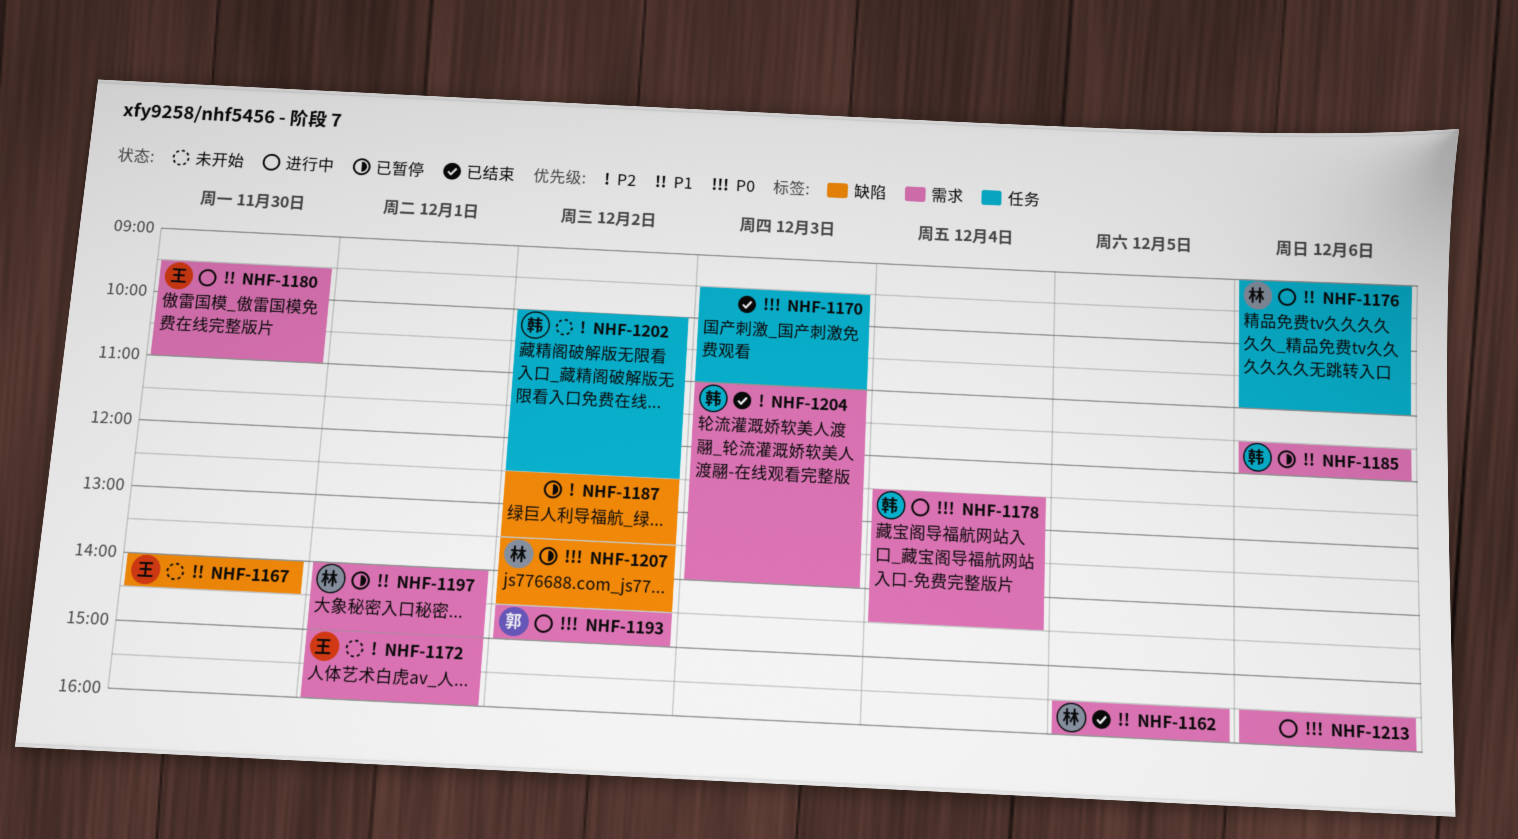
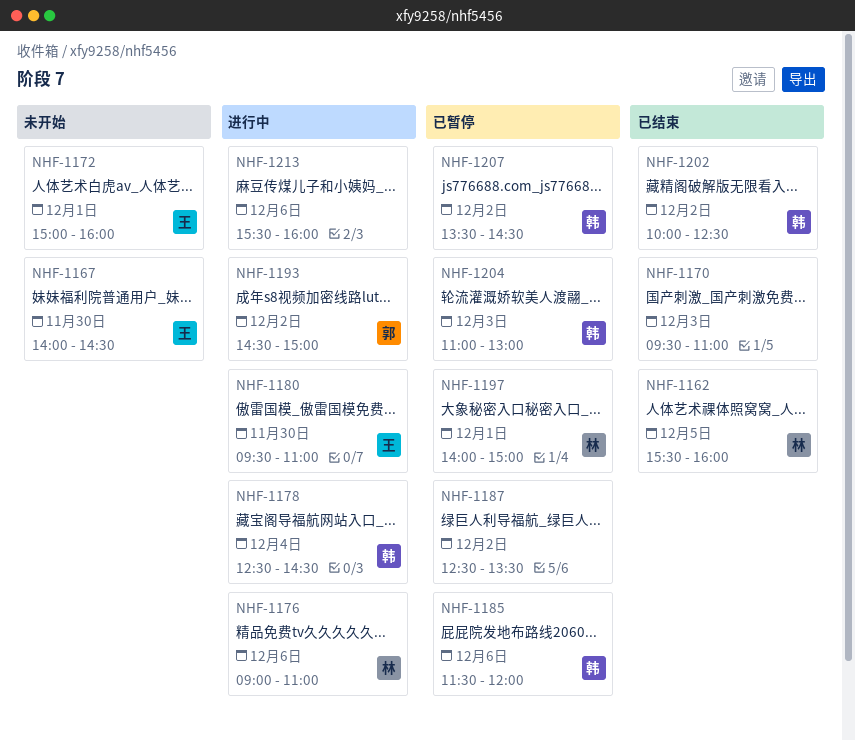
NHF-1202, status: 未开始 -> 已结束
NHF-1204, status: 已结束 -> 已暂停
NHF-1204, ends: 14:00 -> 13:00
NHF-1207, owner: 林 -> 韩

